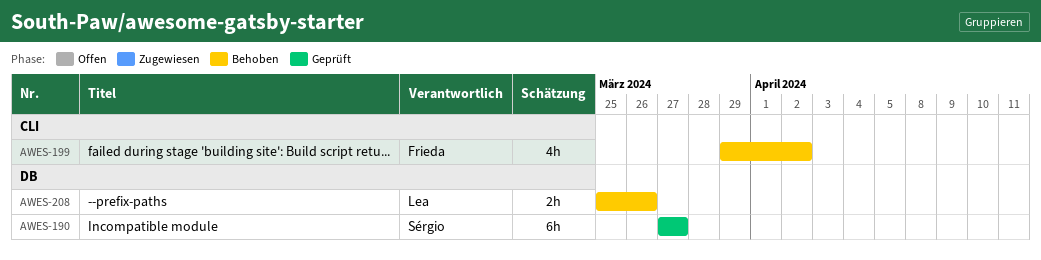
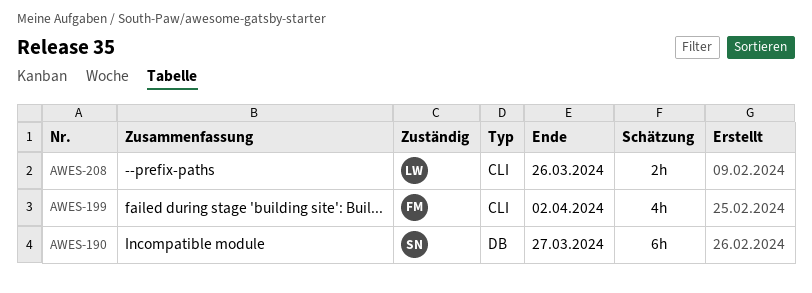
AWES-208, label: DB -> CLI

